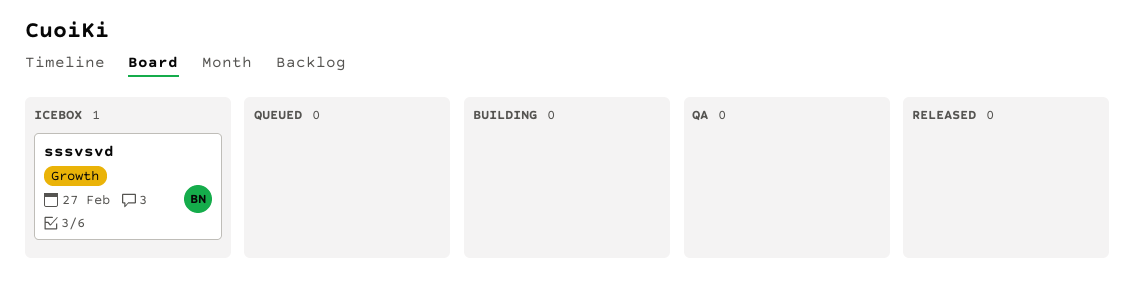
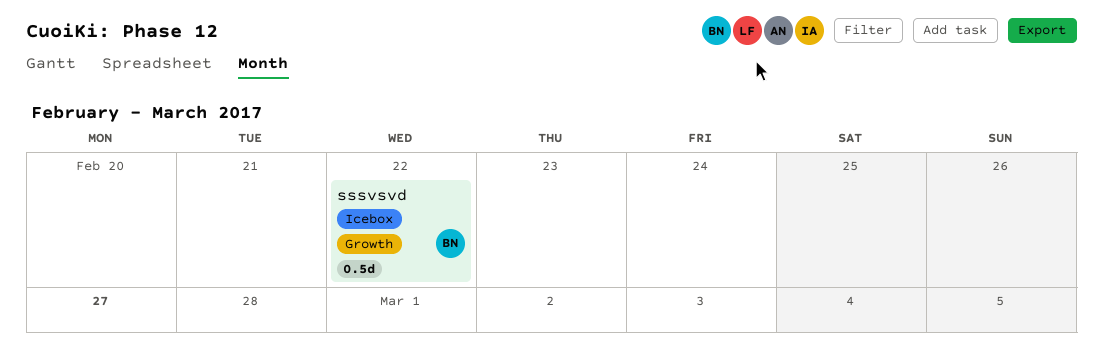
sssvsvd, due: Feb 27 -> Feb 22

